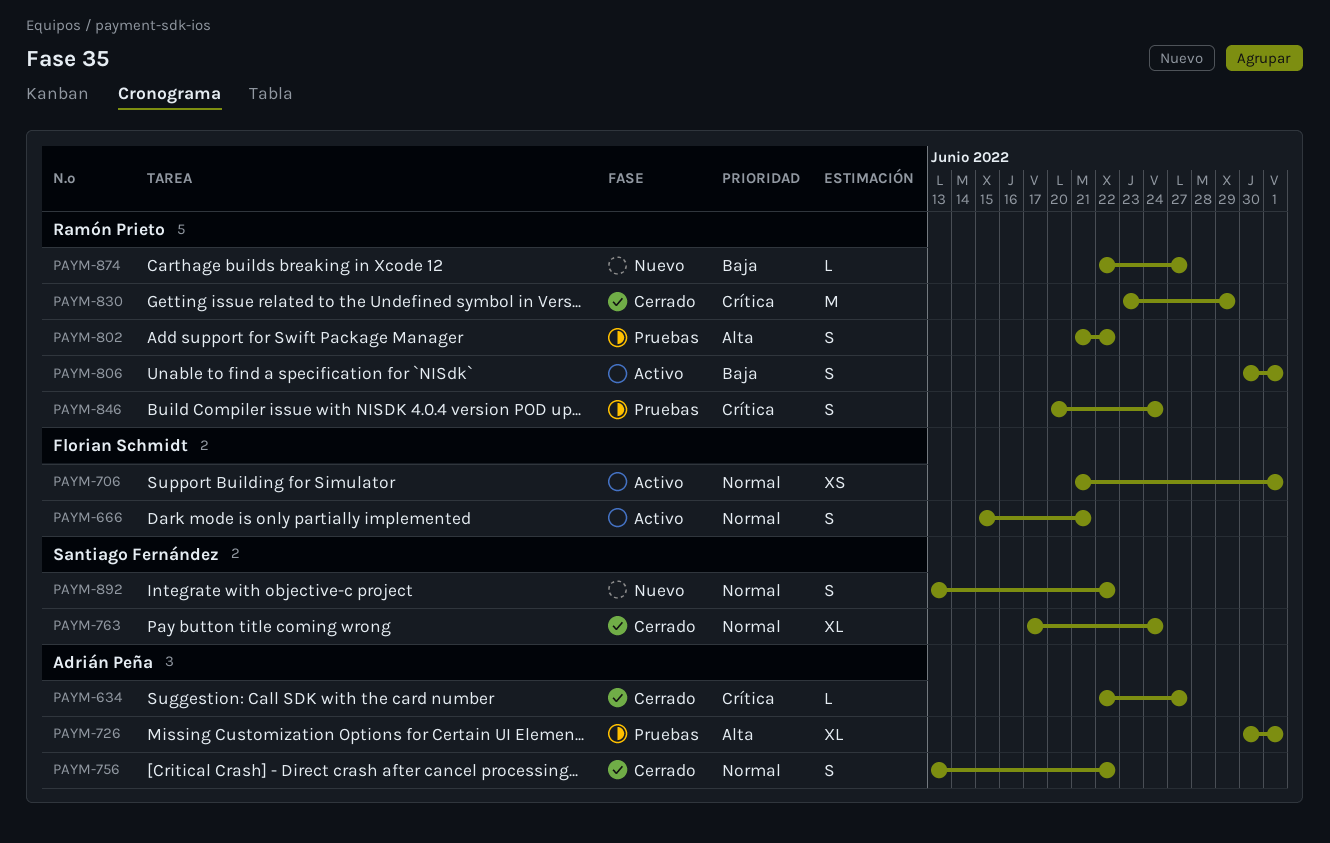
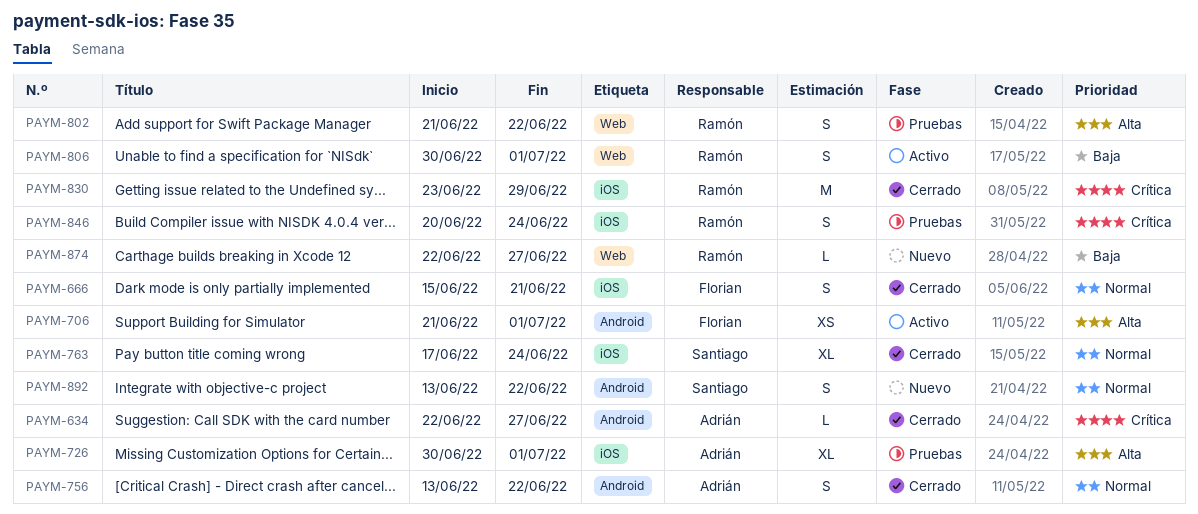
PAYM-666, status: Activo -> Cerrado
PAYM-706, priority: Normal -> Alta

